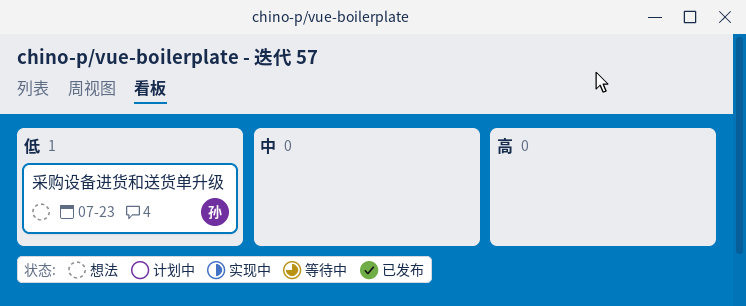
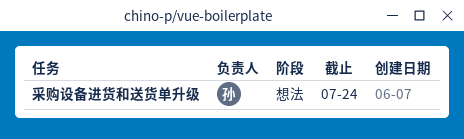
采购设备进货和送货单升级, due: Jul 23 -> Jul 24

